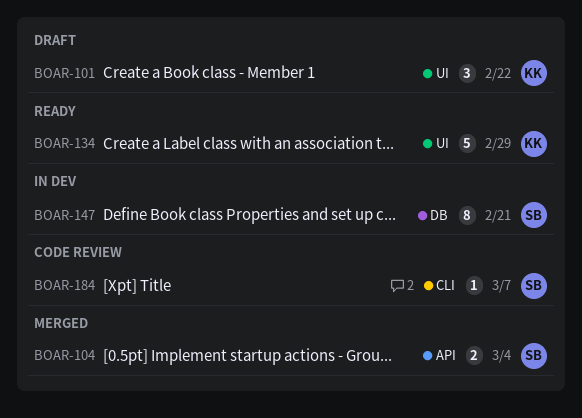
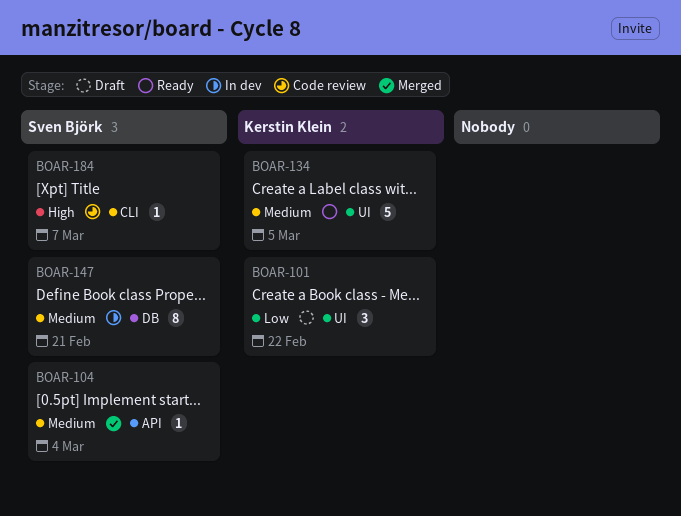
BOAR-104, estimate: 2 -> 1
BOAR-134, due: Feb 29 -> Mar 5

